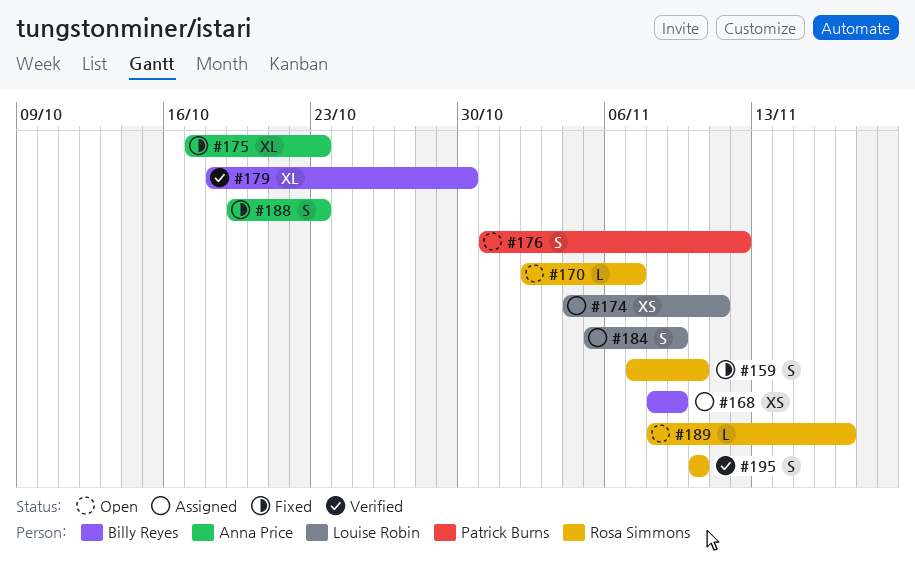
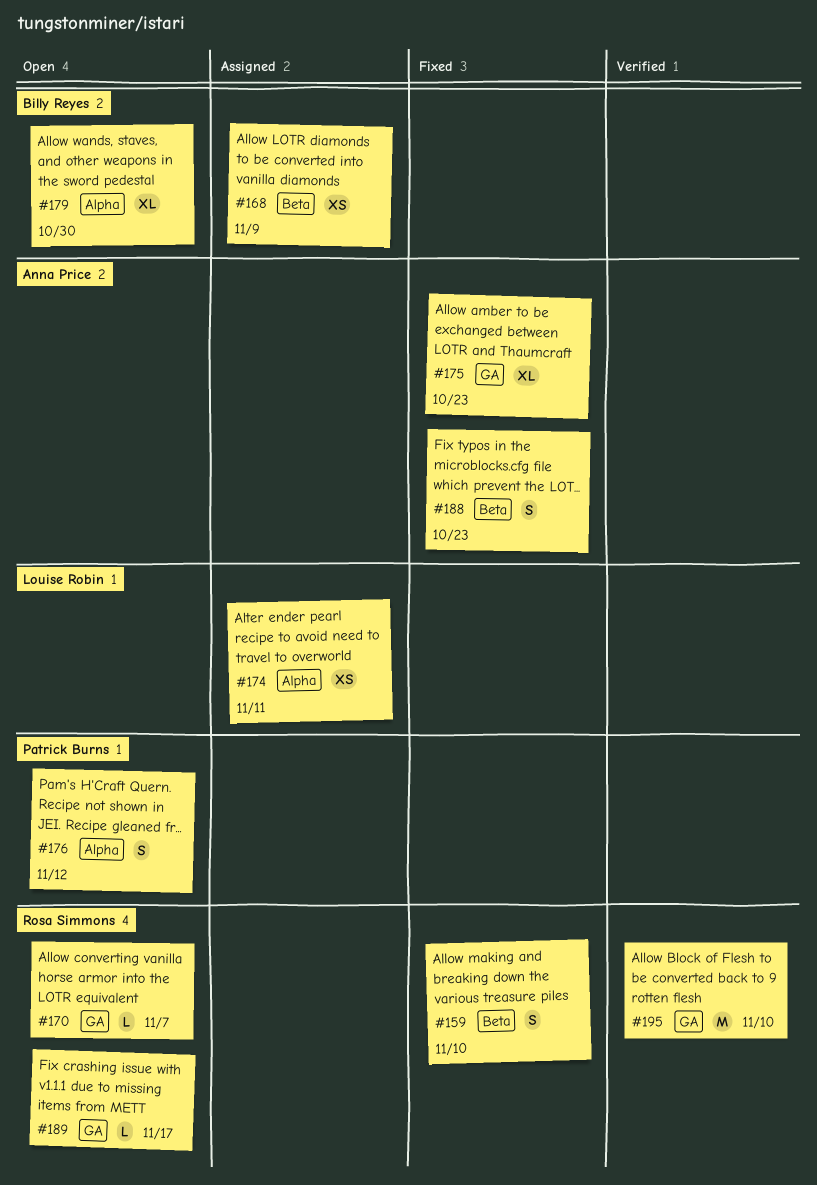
#179, status: Verified -> Open
#184: present -> none
#195, estimate: S -> M

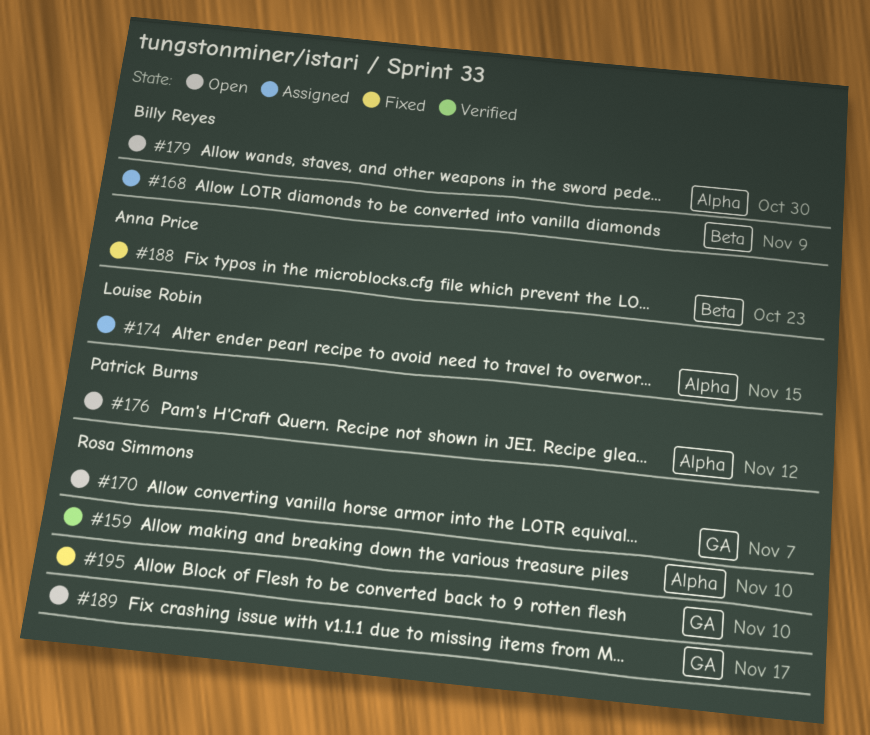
#159, status: Fixed -> Verified
#159, label: Beta -> Alpha
#174, due: Nov 11 -> Nov 15
#175: present -> none
#195, status: Verified -> Fixed

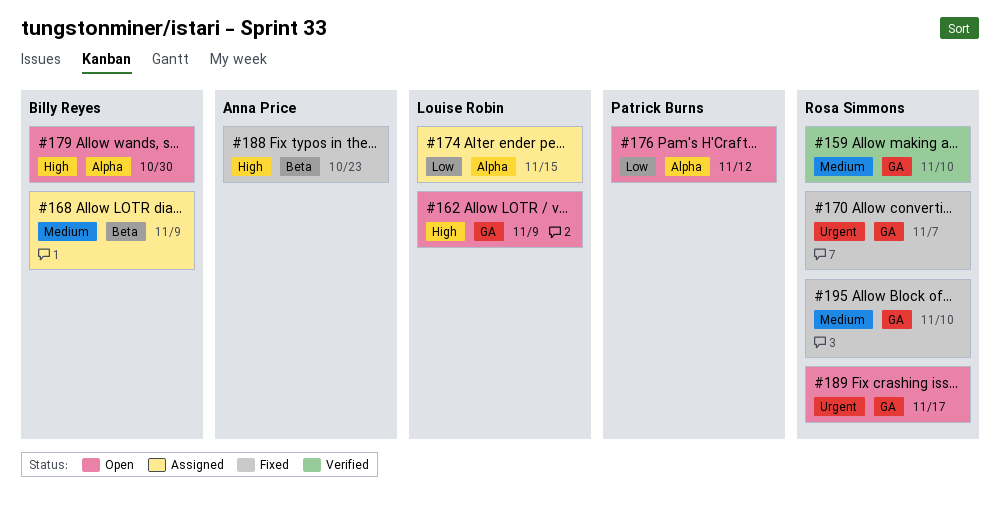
#159, label: Alpha -> GA
#162: none -> present
#170, status: Open -> Fixed

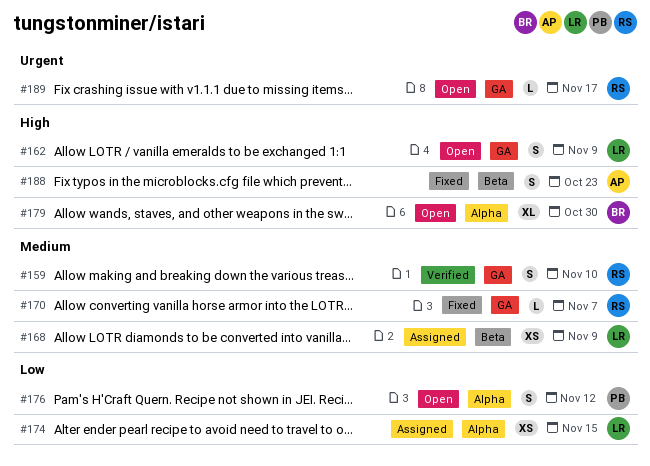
#168, owner: Billy Reyes -> Louise Robin
#170, priority: Urgent -> Medium
#195: present -> none

